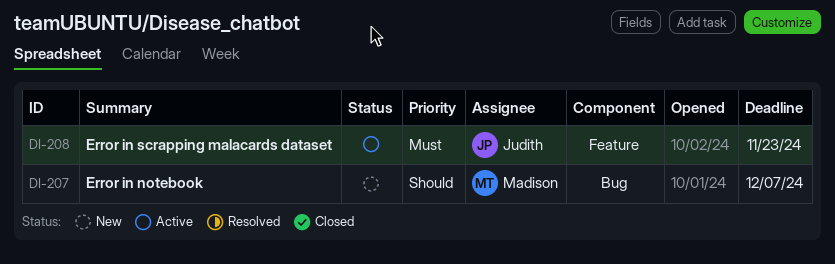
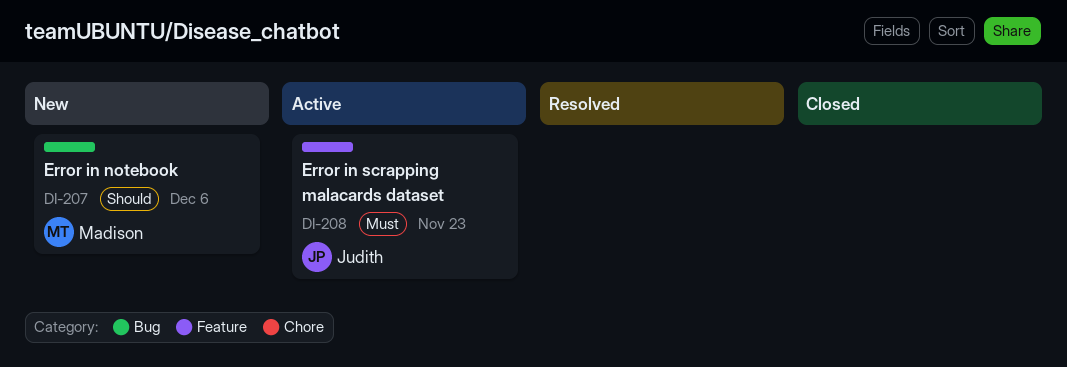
DI-207, due: Dec 7 -> Dec 6

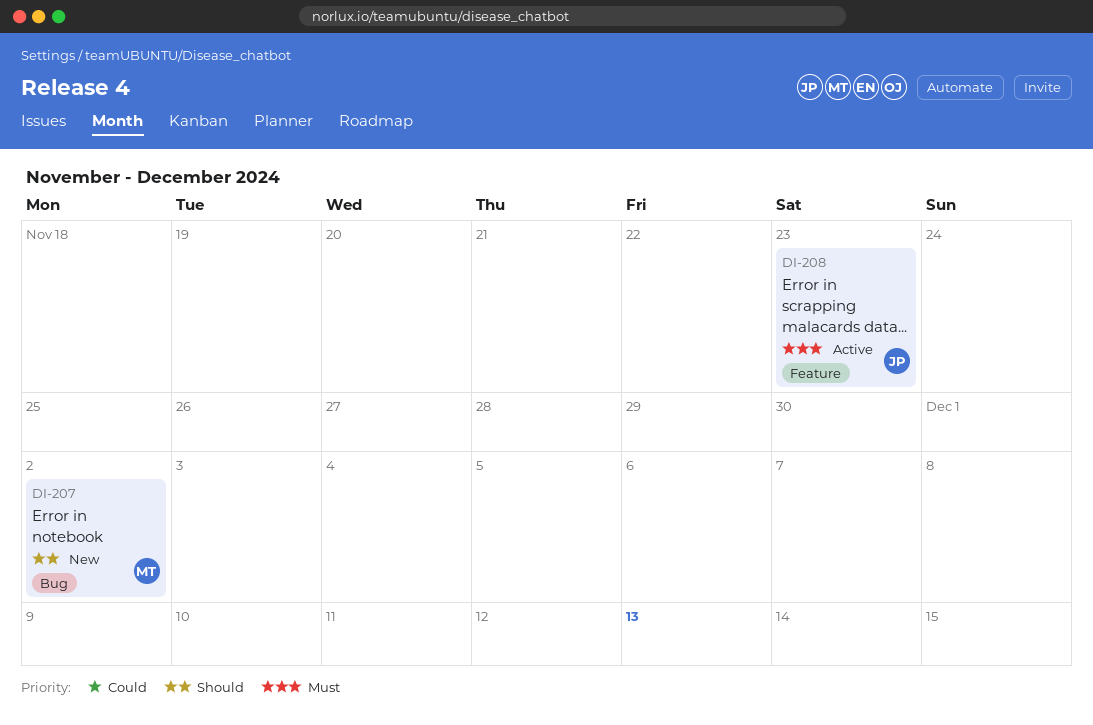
DI-207, due: Dec 6 -> Dec 2

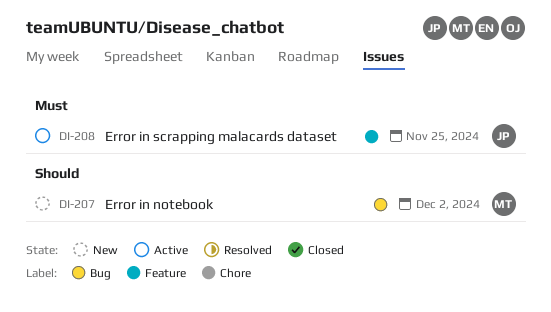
DI-208, due: Nov 23 -> Nov 25

